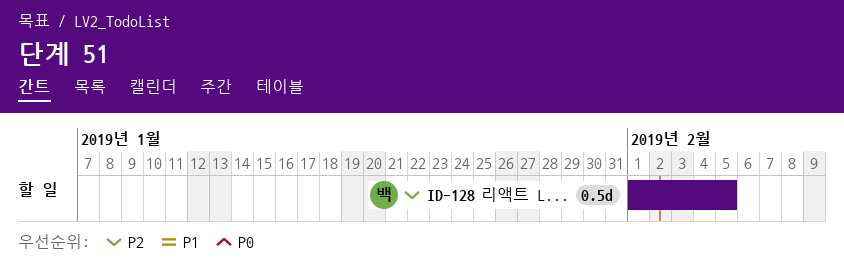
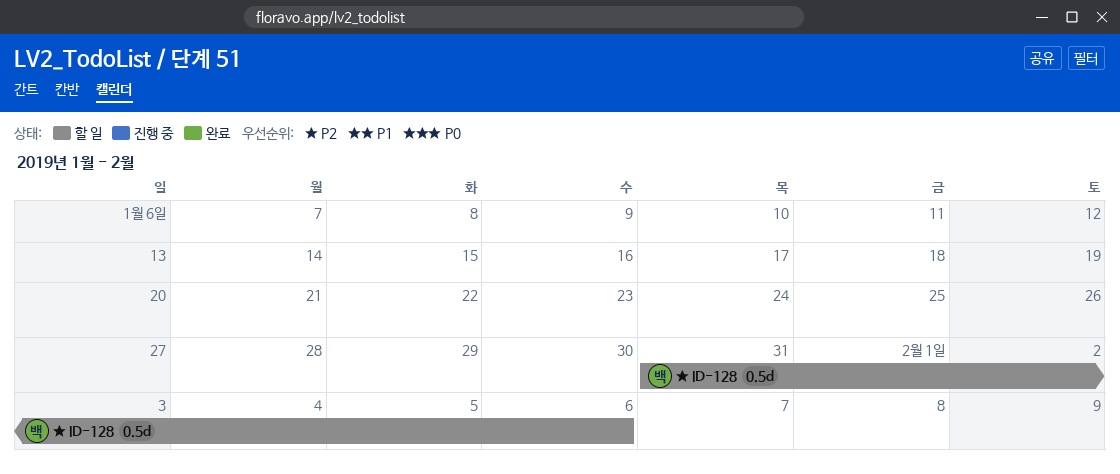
ID-128, start: Feb 1 -> Jan 31
ID-128, due: Feb 5 -> Feb 6

